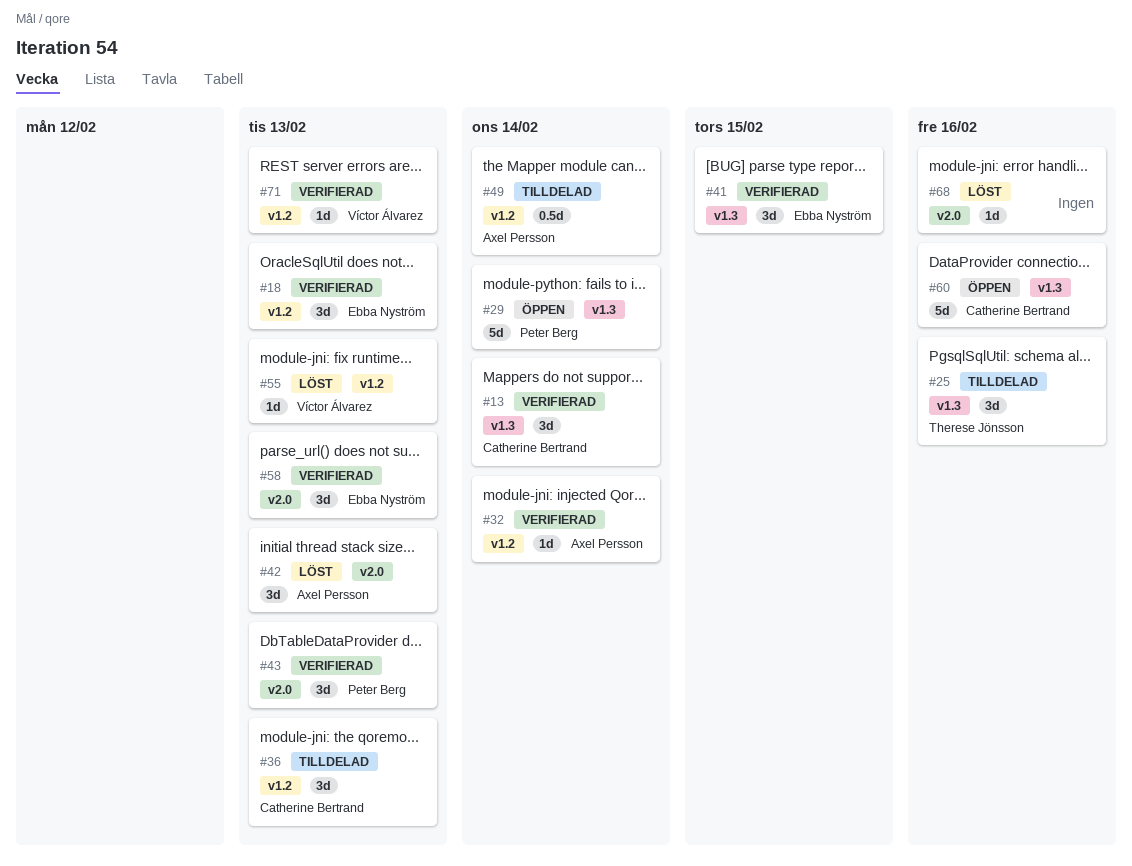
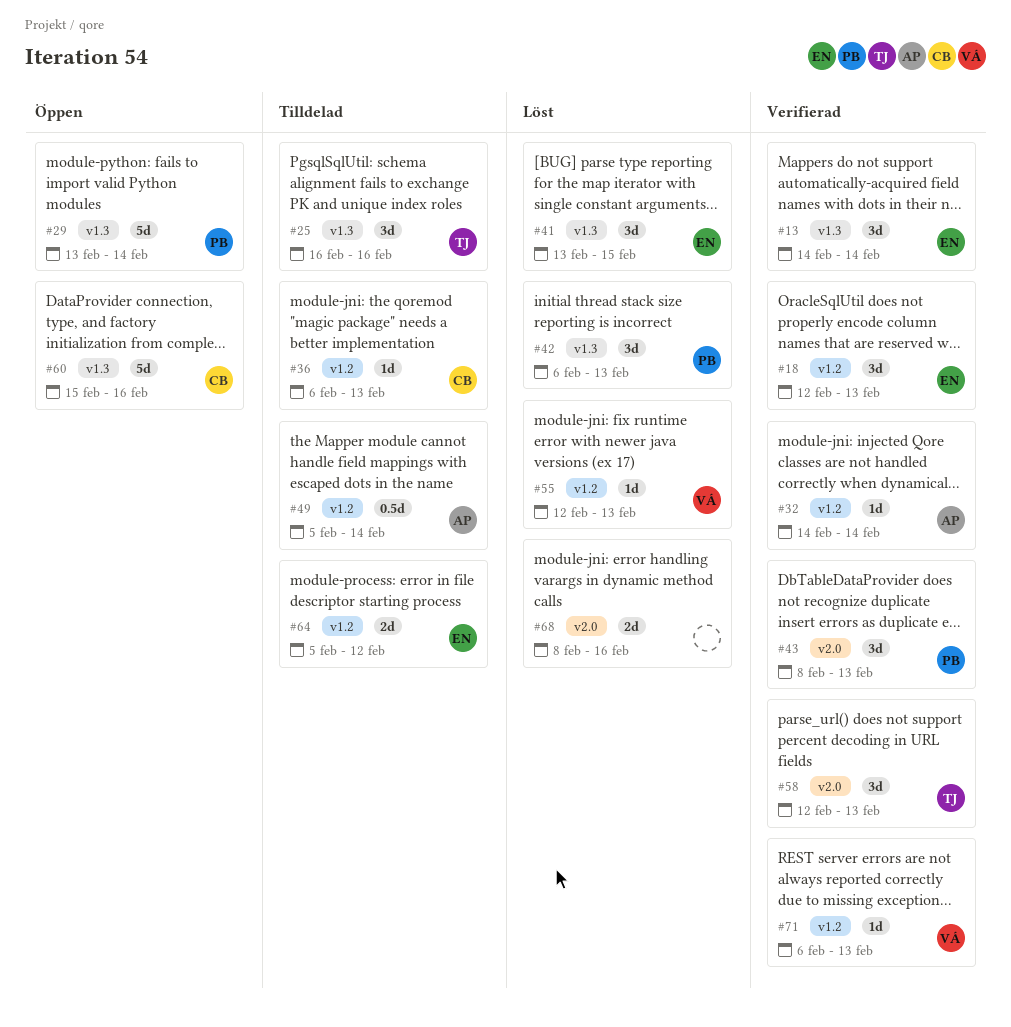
#13, owner: Catherine Bertrand -> Ebba Nyström
#36, estimate: 3d -> 1d
#41, status: Verifierad -> Löst
#42, owner: Axel Persson -> Peter Berg
#42, label: v2.0 -> v1.3
#58, owner: Ebba Nyström -> Therese Jönsson
#64: none -> present
#68, estimate: 1d -> 2d

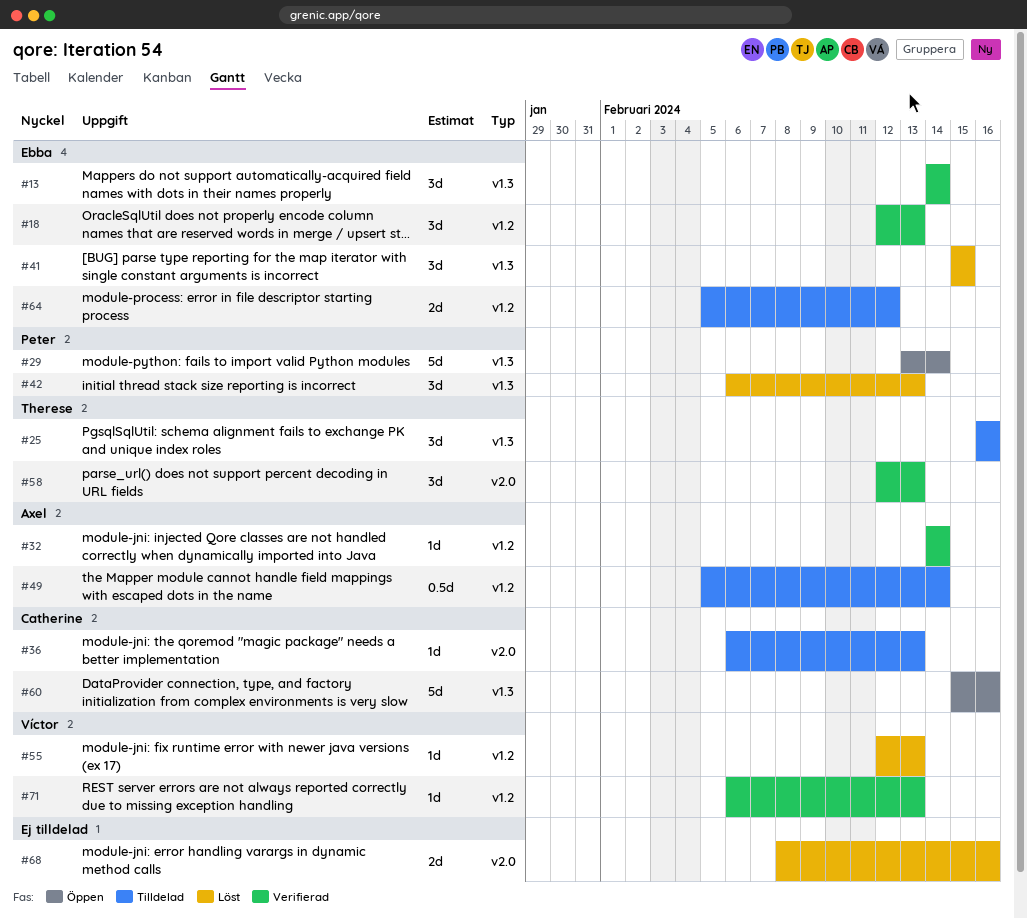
#36, label: v1.2 -> v2.0
#41, start: Feb 13 -> Feb 15
#43: present -> none

